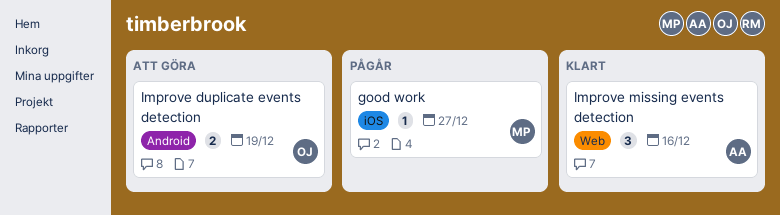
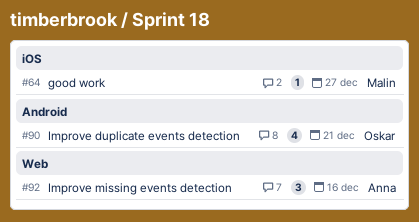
Improve duplicate events detection, estimate: 2 -> 4
Improve duplicate events detection, due: Dec 19 -> Dec 21

